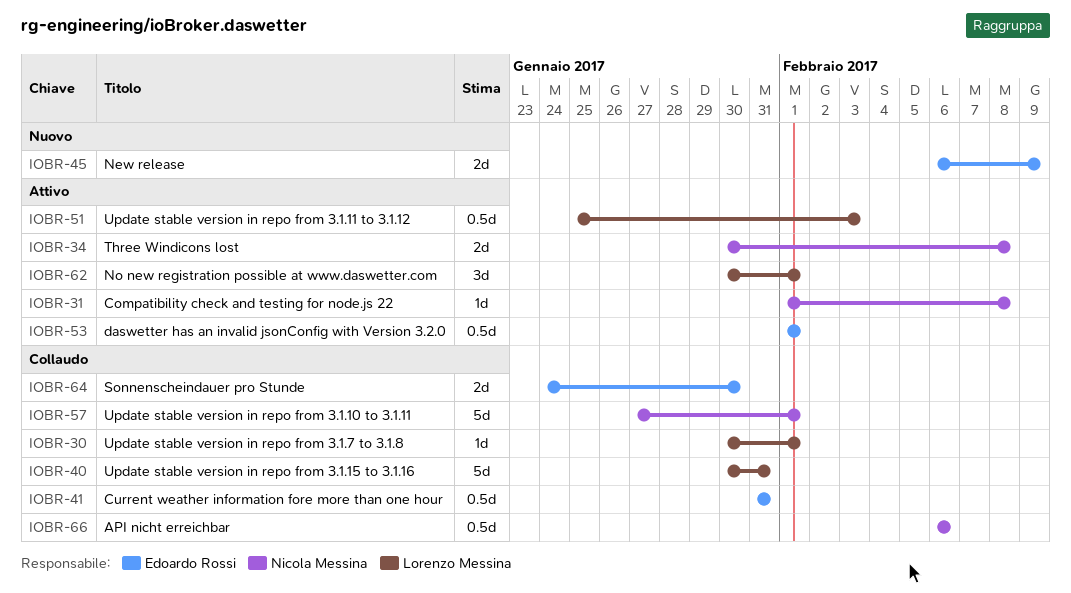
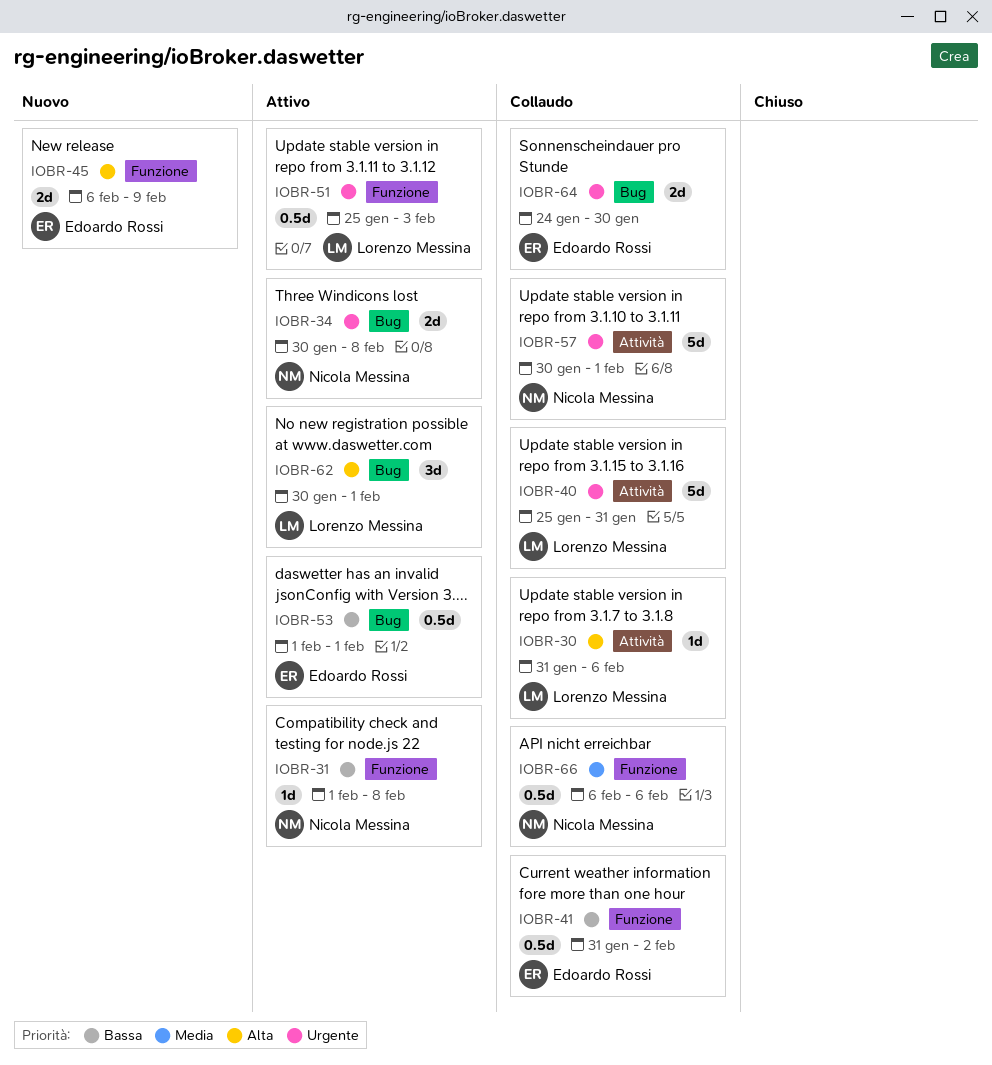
IOBR-30, start: Jan 30 -> Jan 31
IOBR-30, due: Feb 1 -> Feb 6
IOBR-40, start: Jan 30 -> Jan 25
IOBR-41, due: Jan 31 -> Feb 2
IOBR-57, start: Jan 27 -> Jan 30

